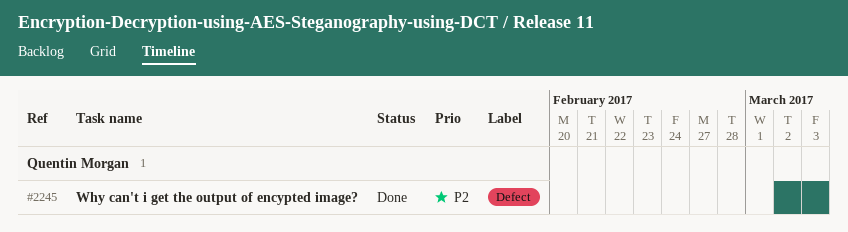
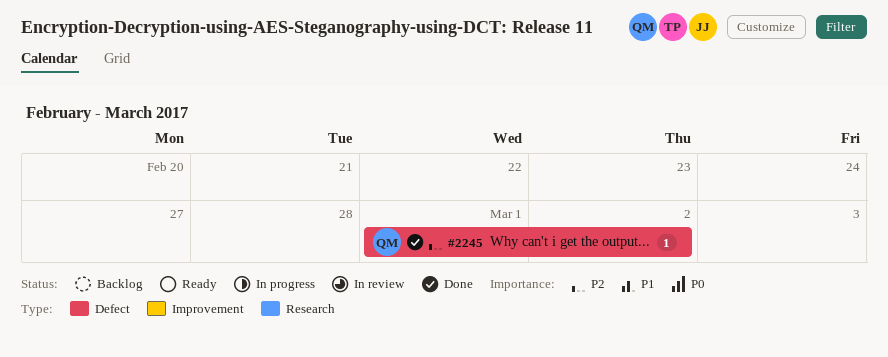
#2245, start: Mar 2 -> Mar 1
#2245, due: Mar 3 -> Mar 2

